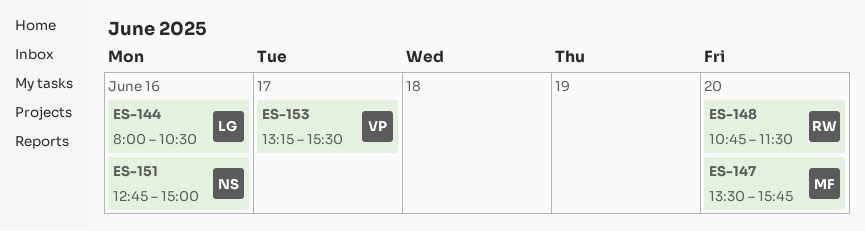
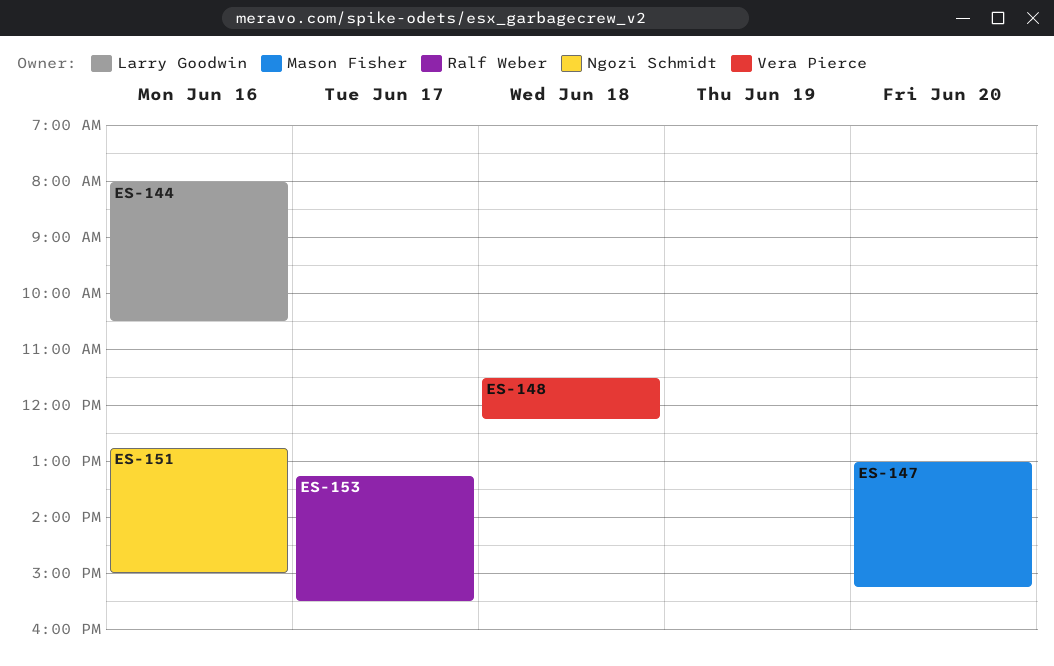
ES-147, begins: 13:30 -> 13:00
ES-147, ends: 15:45 -> 15:15
ES-148, owner: Ralf Weber -> Vera Pierce
ES-148, day: Jun 20 -> Jun 18
ES-148, begins: 10:45 -> 11:30
ES-148, ends: 11:30 -> 12:15
ES-153, owner: Vera Pierce -> Ralf Weber

